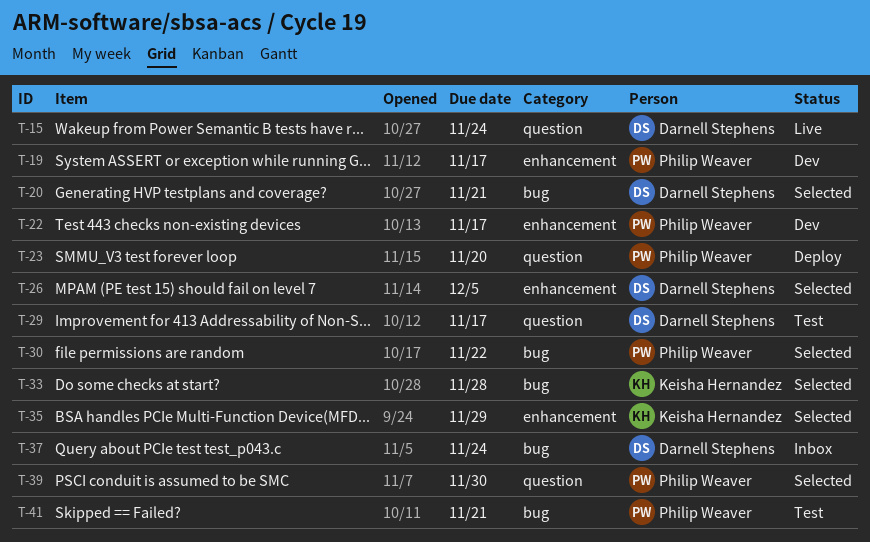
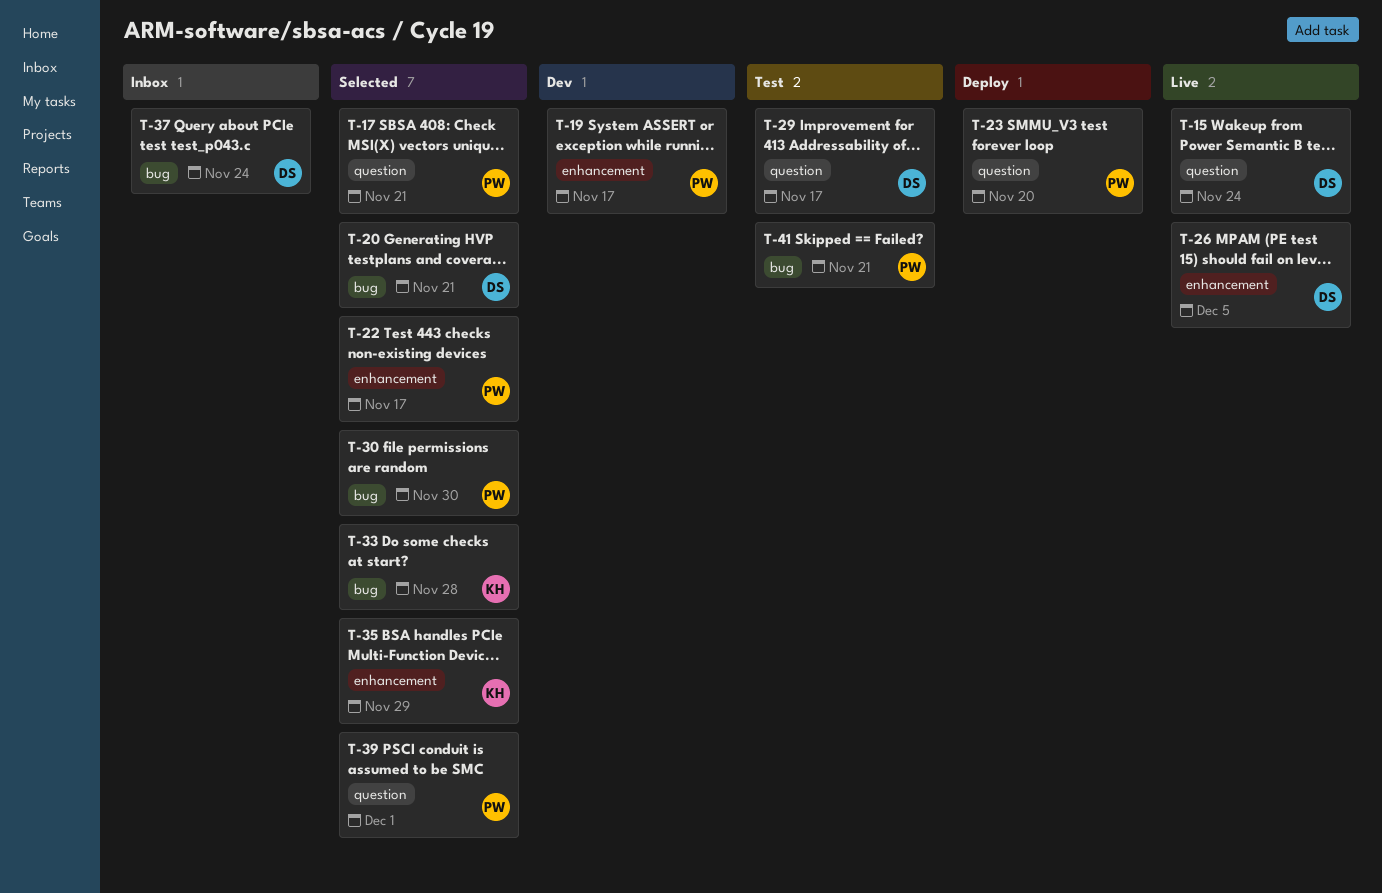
T-17: none -> present
T-22, status: Dev -> Selected
T-26, status: Selected -> Live
T-30, due: Nov 22 -> Nov 30
T-39, due: Nov 30 -> Dec 1

